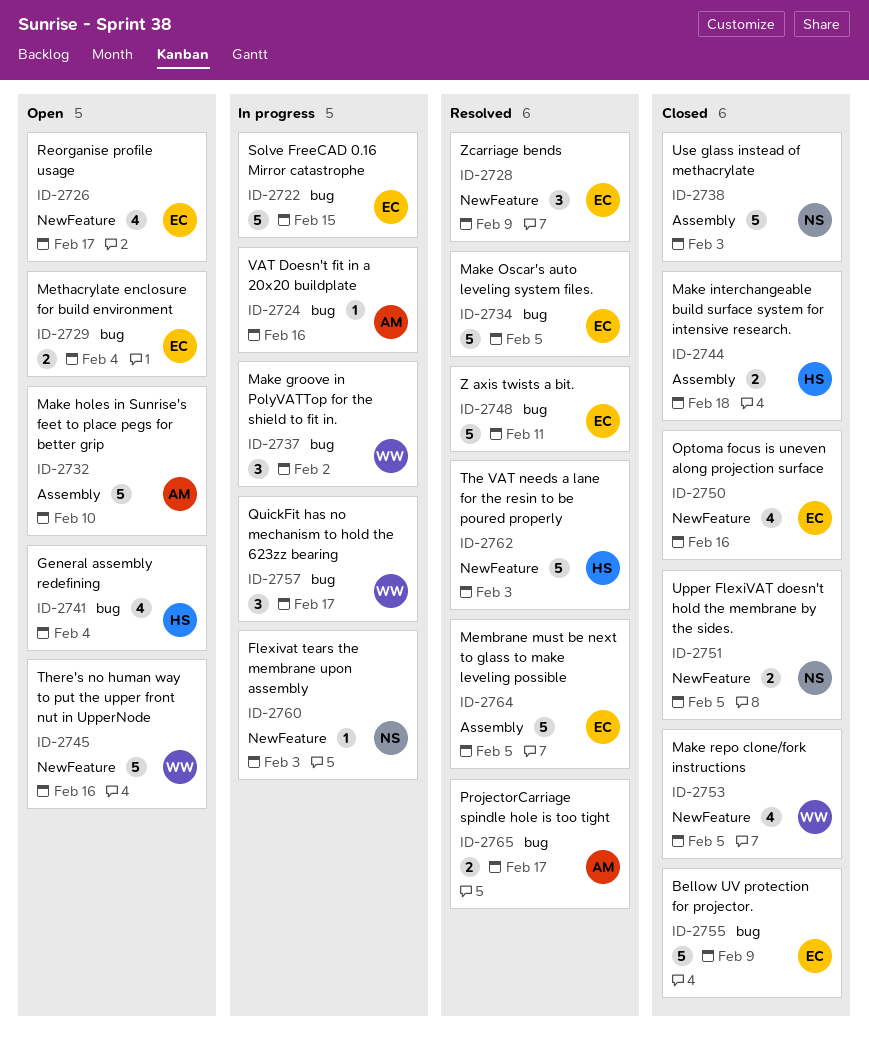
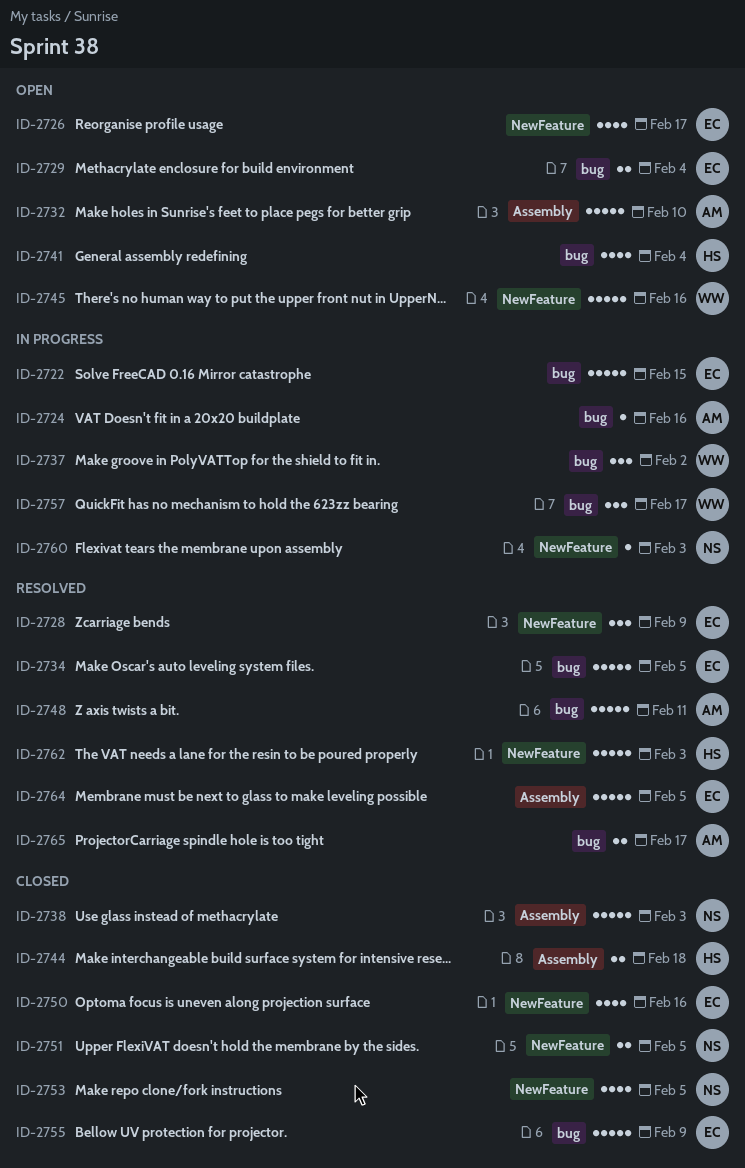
ID-2748, owner: EC -> AM
ID-2753, owner: WW -> NS

